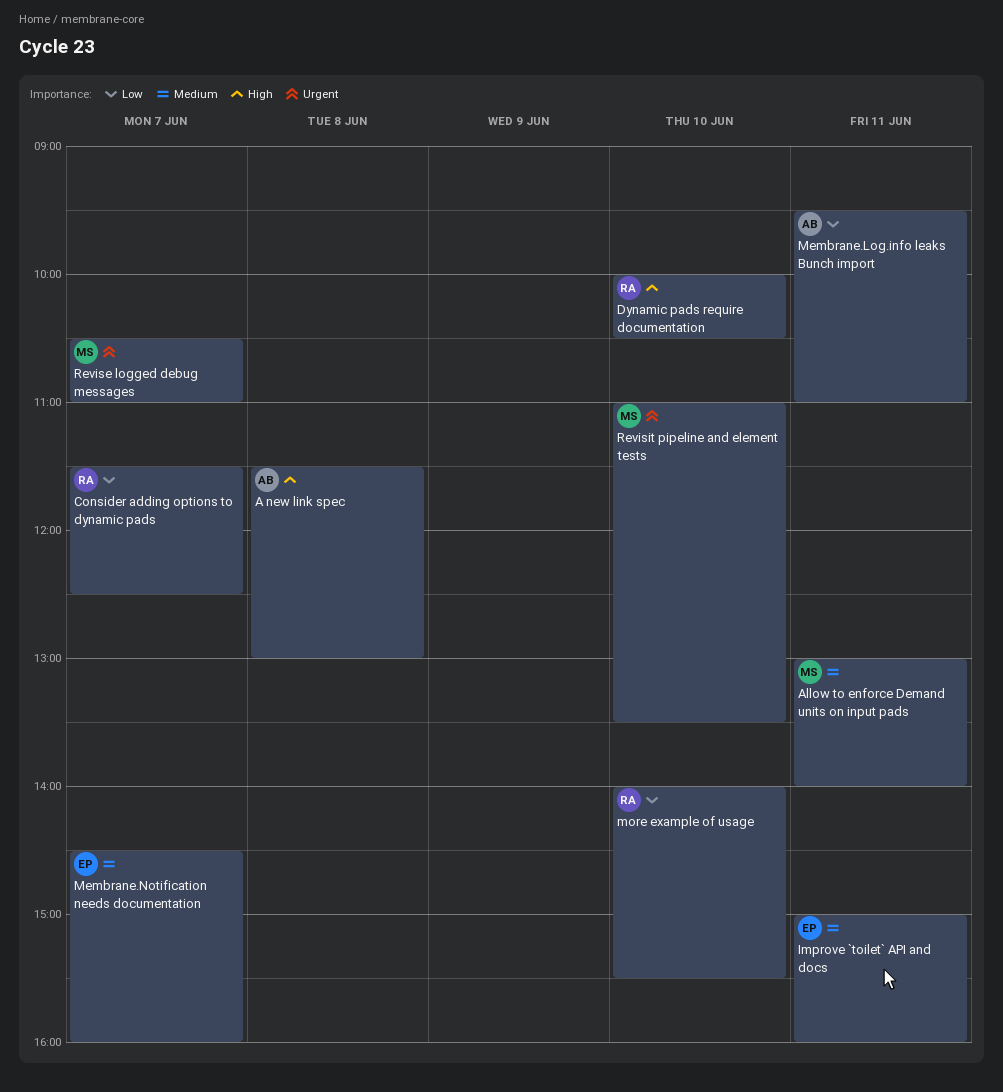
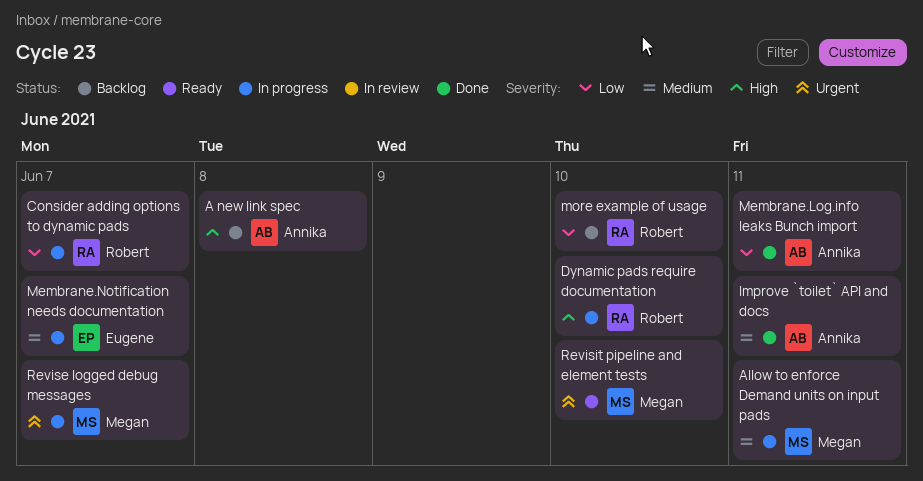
Improve `toilet` API and docs, owner: Eugene -> Annika

